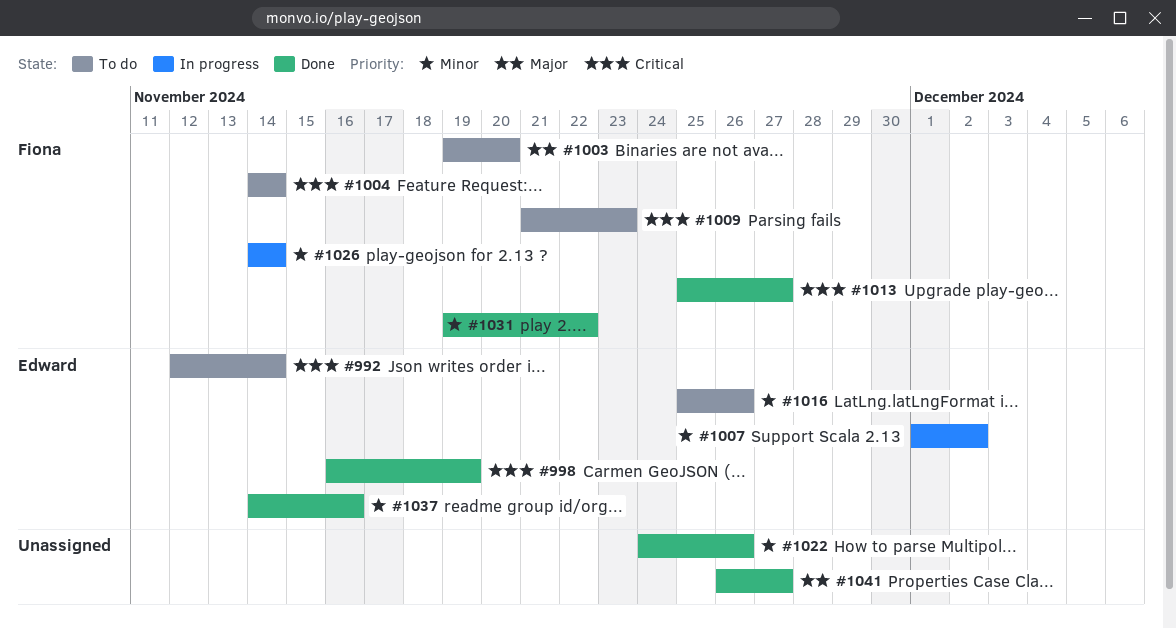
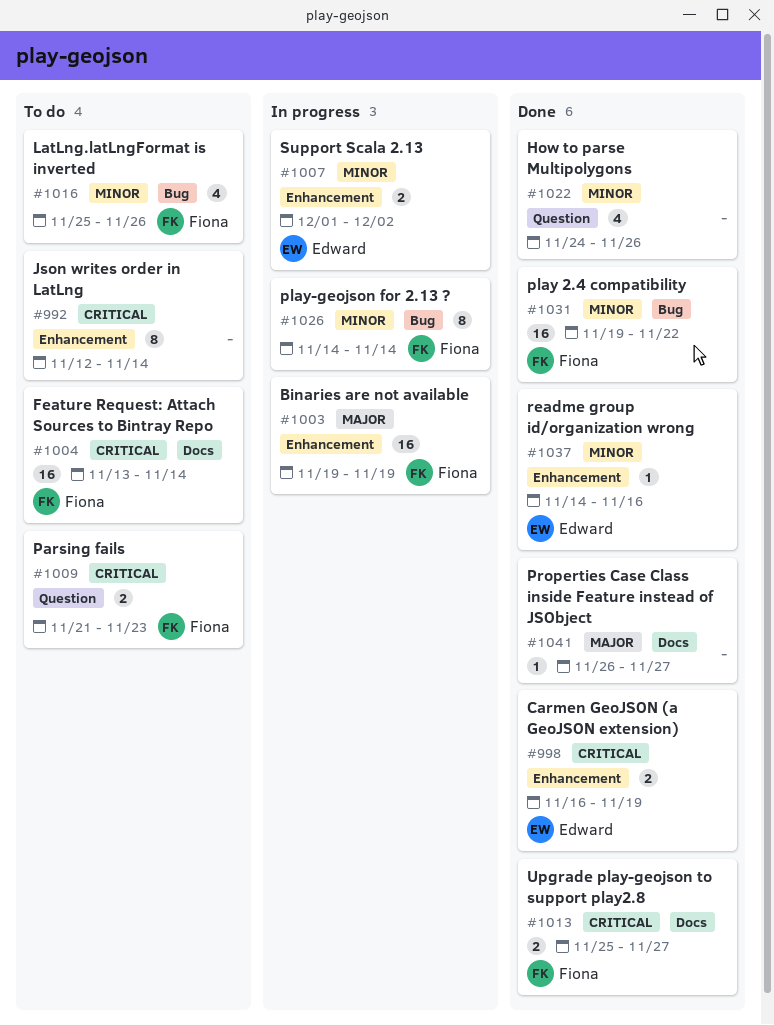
#992, owner: Edward -> none
#1003, status: To do -> In progress
#1003, due: Nov 20 -> Nov 19
#1004, start: Nov 14 -> Nov 13
#1016, owner: Edward -> Fiona

